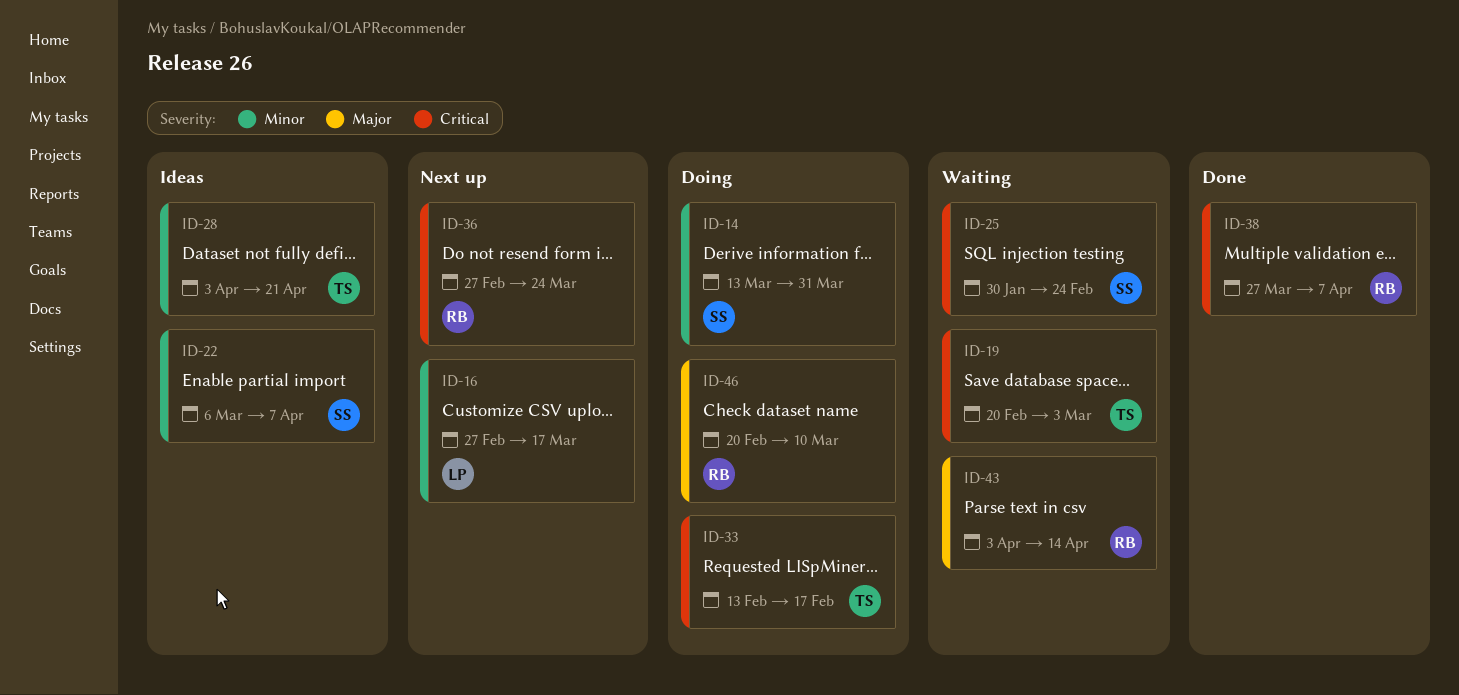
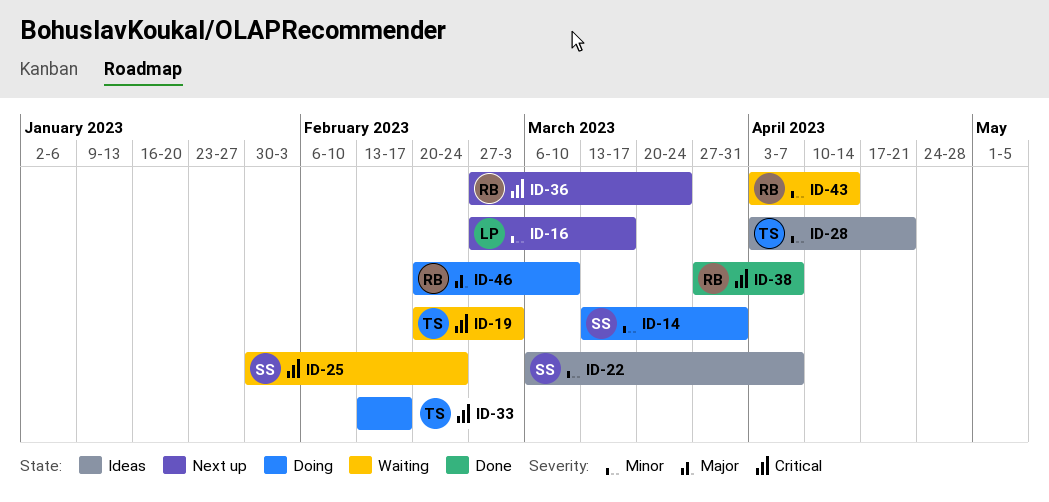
ID-43, priority: Major -> Minor

